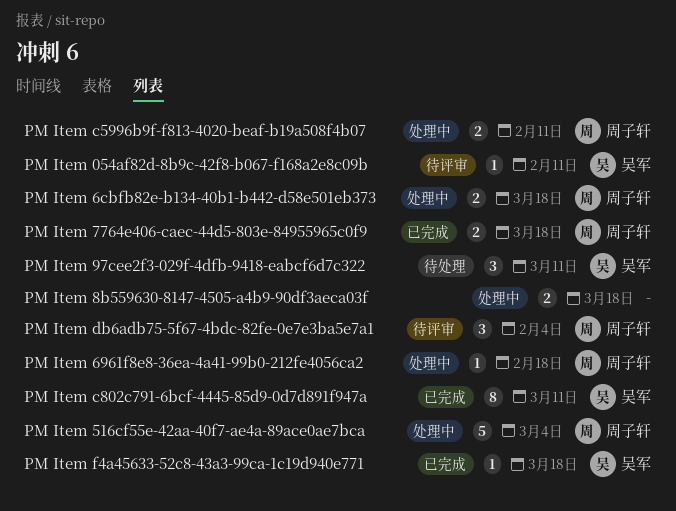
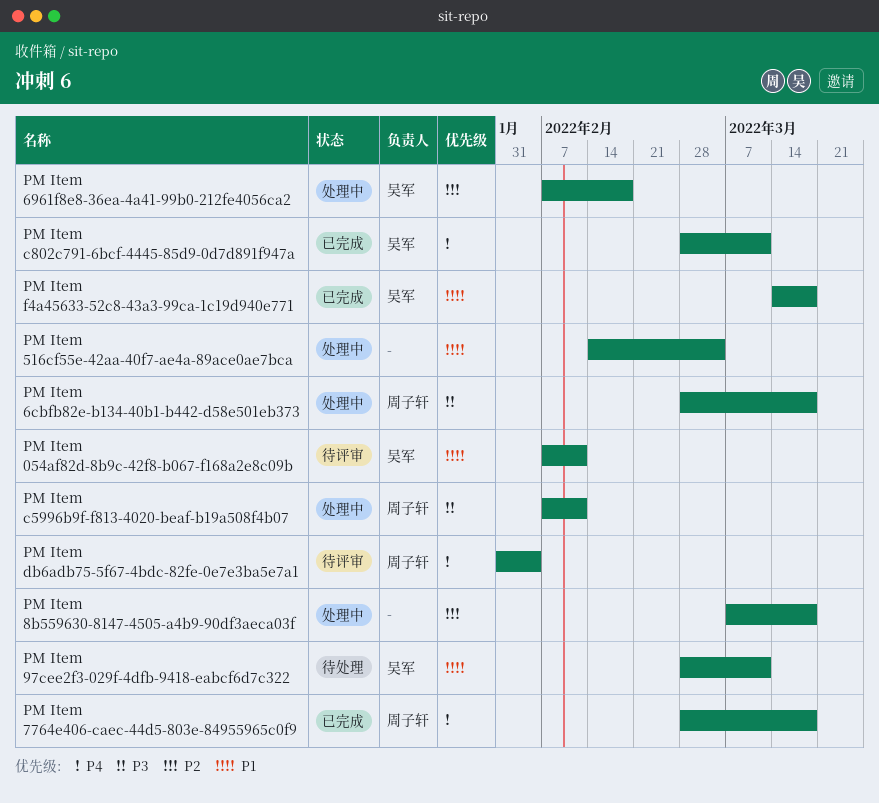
PM Item 516cf55e-42aa-40f7-ae4a-89ace0ae7bca, owner: 周子轩 -> none
PM Item 6961f8e8-36ea-4a41-99b0-212fe4056ca2, owner: 周子轩 -> 吴军

